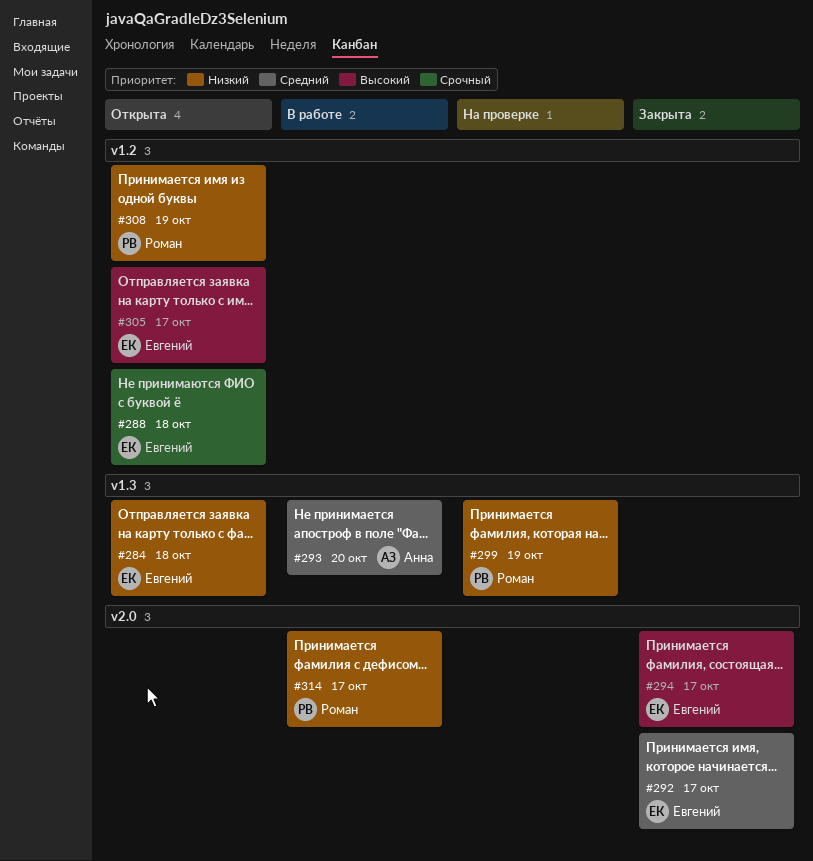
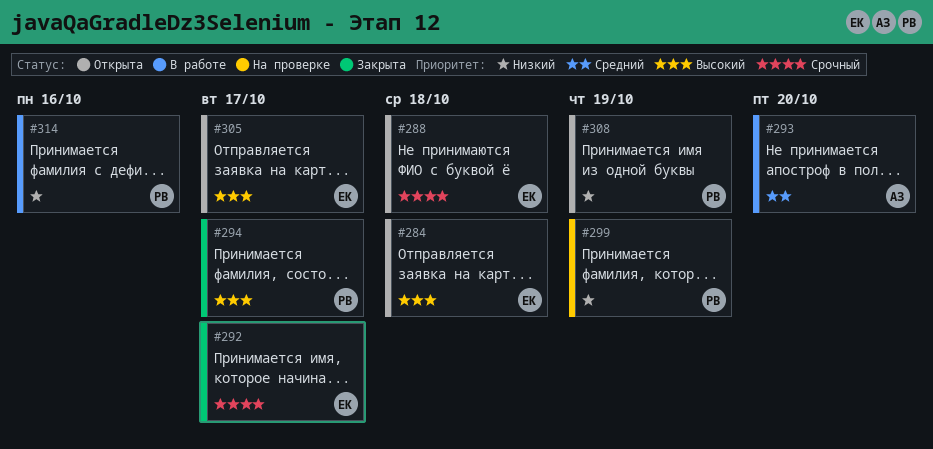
#284, priority: Низкий -> Высокий
#292, priority: Средний -> Срочный
#294, owner: Евгений -> Роман
#314, due: Oct 17 -> Oct 16

